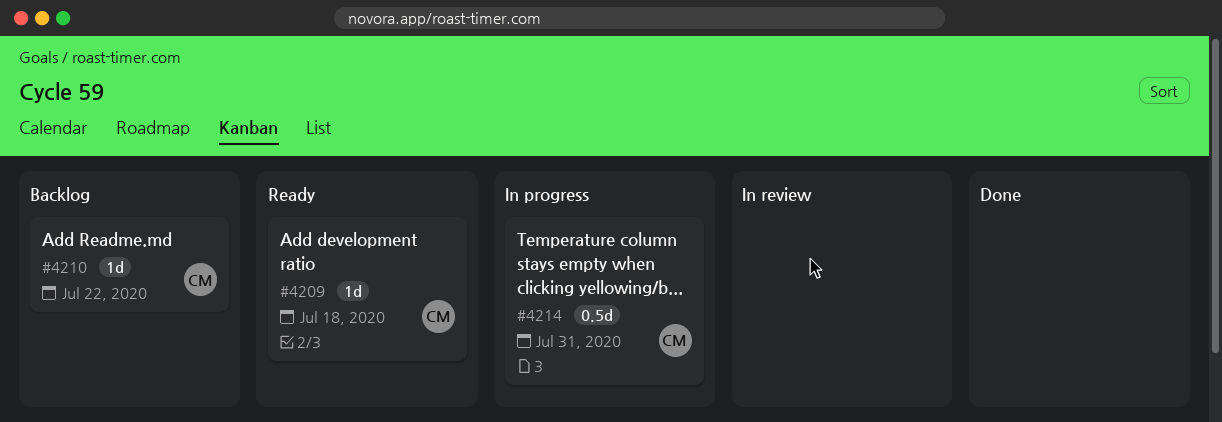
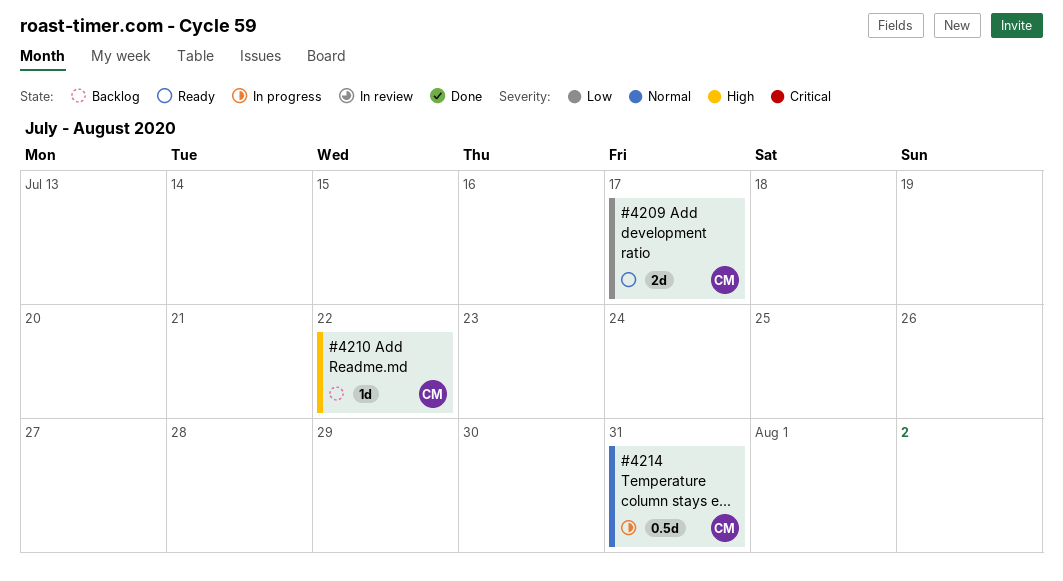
#4209, estimate: 1d -> 2d
#4209, due: Jul 18 -> Jul 17

